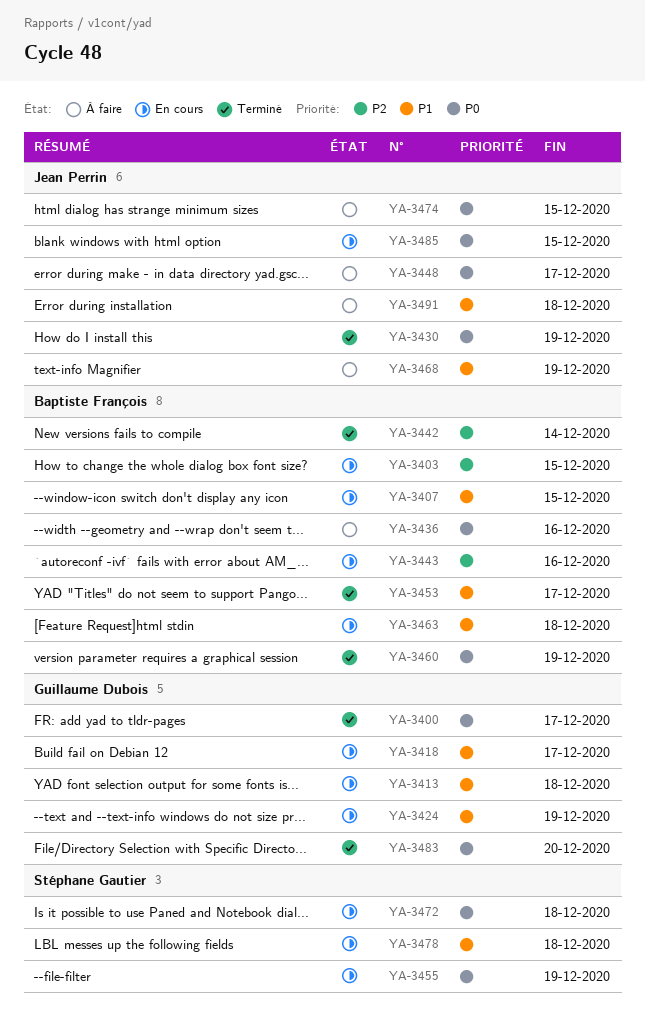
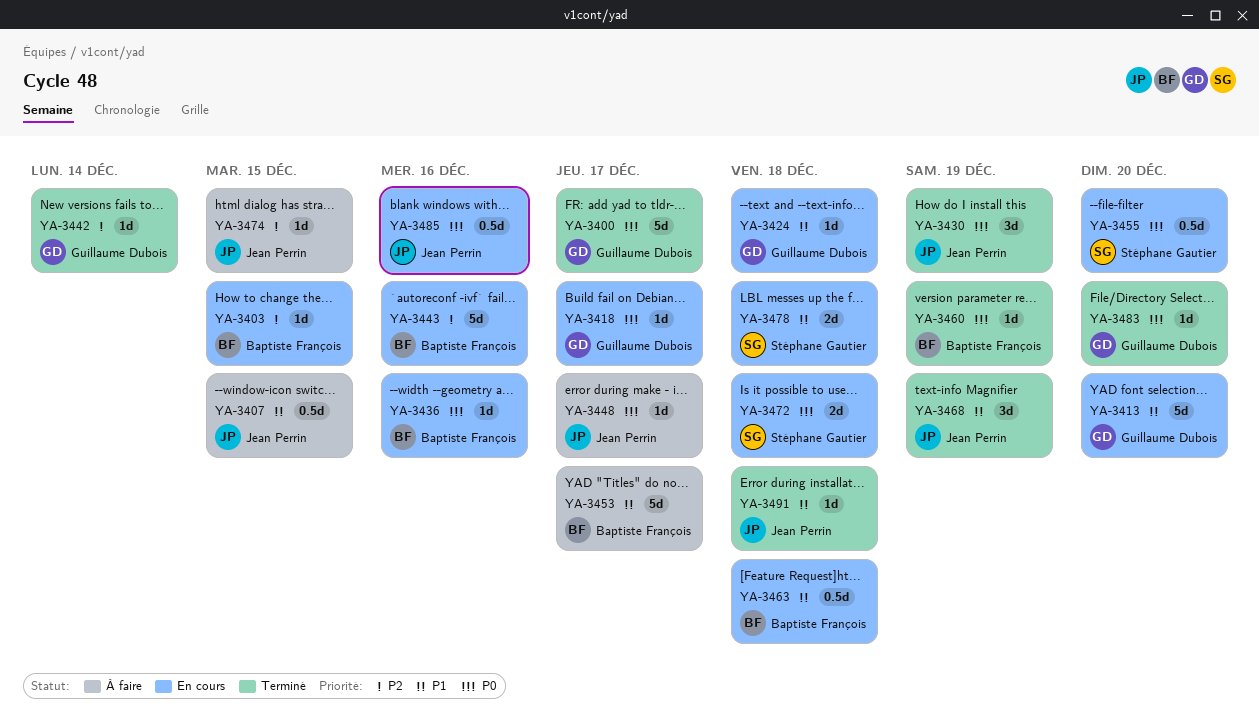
YA-3407, status: En cours -> À faire
YA-3407, owner: Baptiste François -> Jean Perrin
YA-3413, due: Dec 18 -> Dec 20
YA-3418, priority: P1 -> P0
YA-3424, due: Dec 19 -> Dec 18
YA-3436, status: À faire -> En cours
YA-3442, owner: Baptiste François -> Guillaume Dubois
YA-3453, status: Terminé -> À faire
YA-3455, due: Dec 19 -> Dec 20
YA-3468, status: À faire -> Terminé
YA-3474, priority: P0 -> P2
YA-3485, due: Dec 15 -> Dec 16
YA-3491, status: À faire -> Terminé

